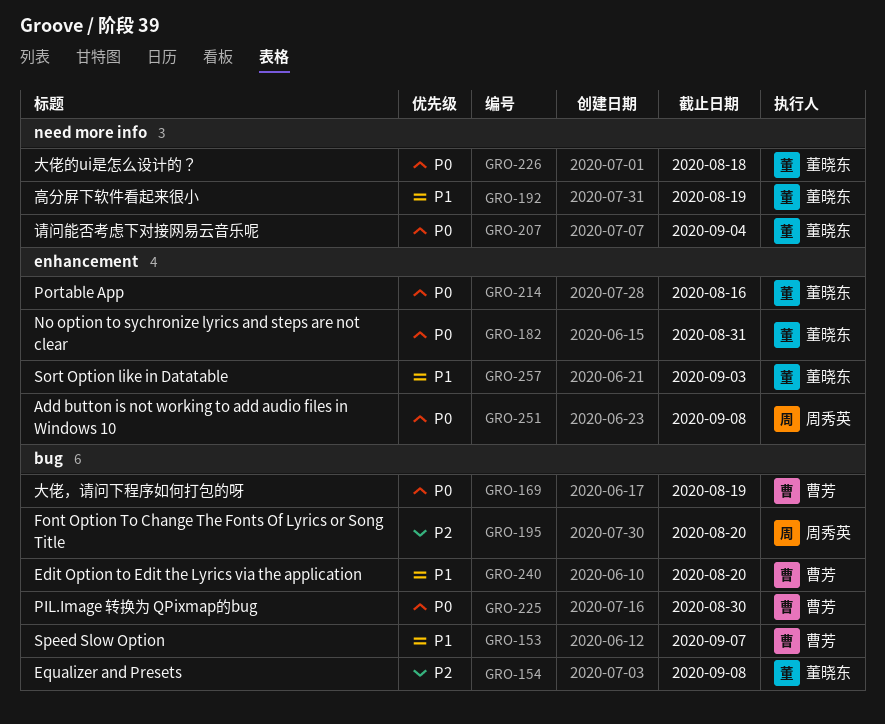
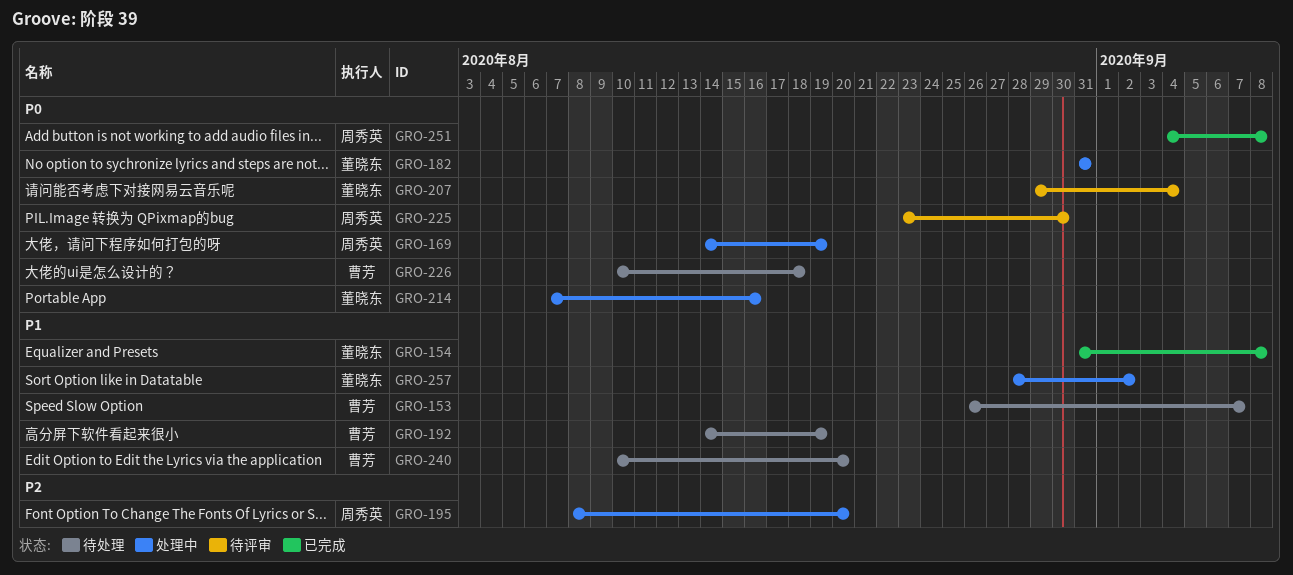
GRO-154, priority: P2 -> P1
GRO-169, owner: 曹芳 -> 周秀英
GRO-192, owner: 董晓东 -> 曹芳
GRO-225, owner: 曹芳 -> 周秀英
GRO-226, owner: 董晓东 -> 曹芳
GRO-257, due: Sep 3 -> Sep 2

